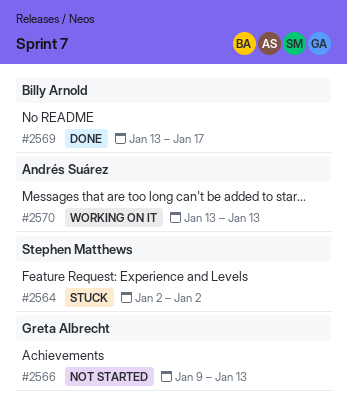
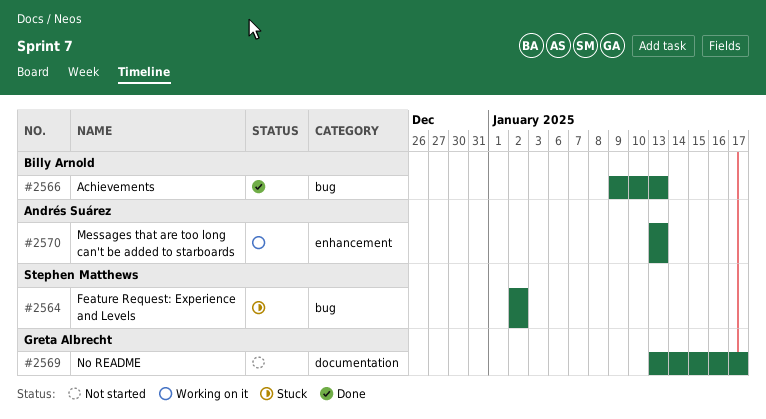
#2566, status: Not started -> Done
#2566, owner: Greta Albrecht -> Billy Arnold
#2569, status: Done -> Not started
#2569, owner: Billy Arnold -> Greta Albrecht

